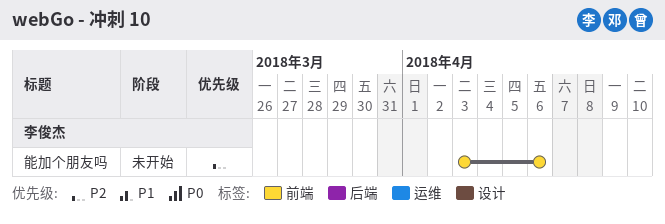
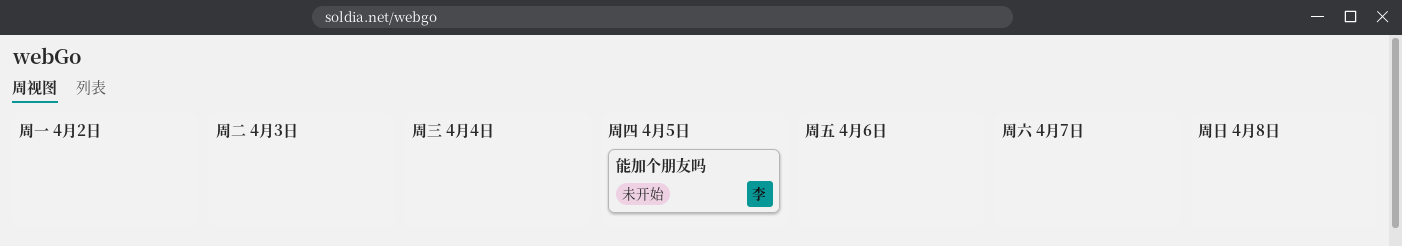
能加个朋友吗, due: Apr 6 -> Apr 5

